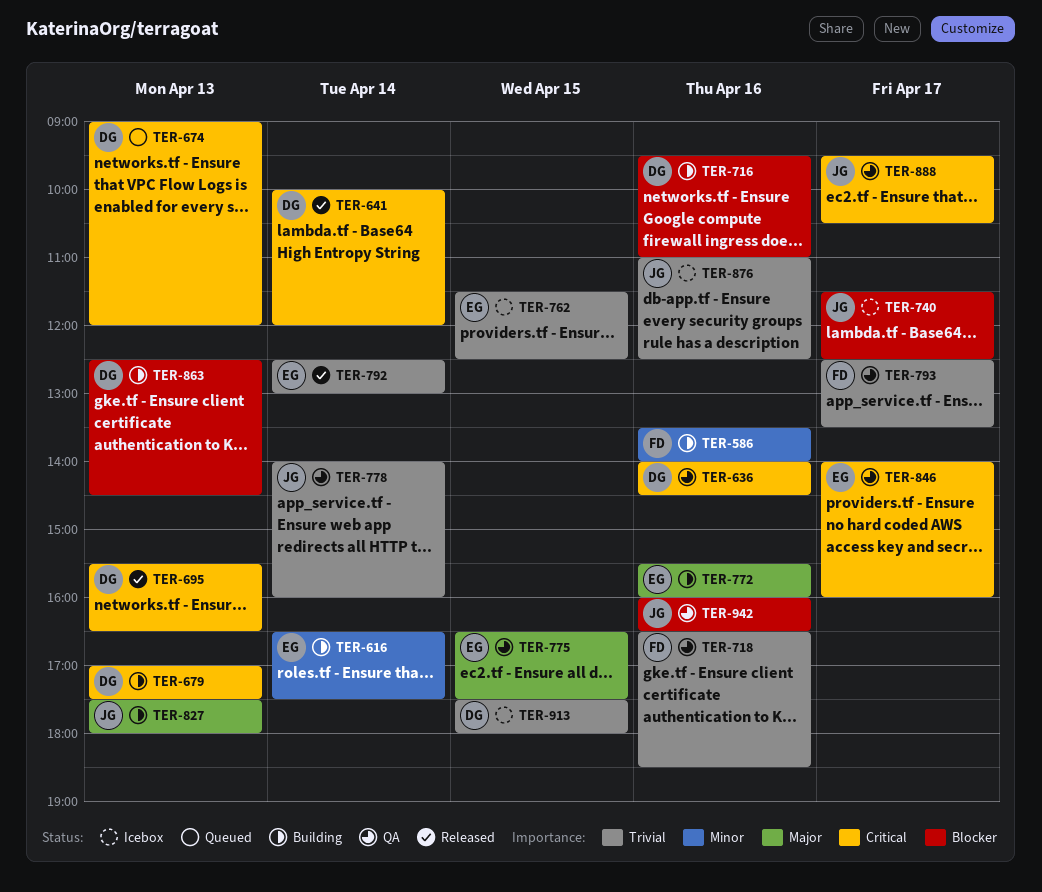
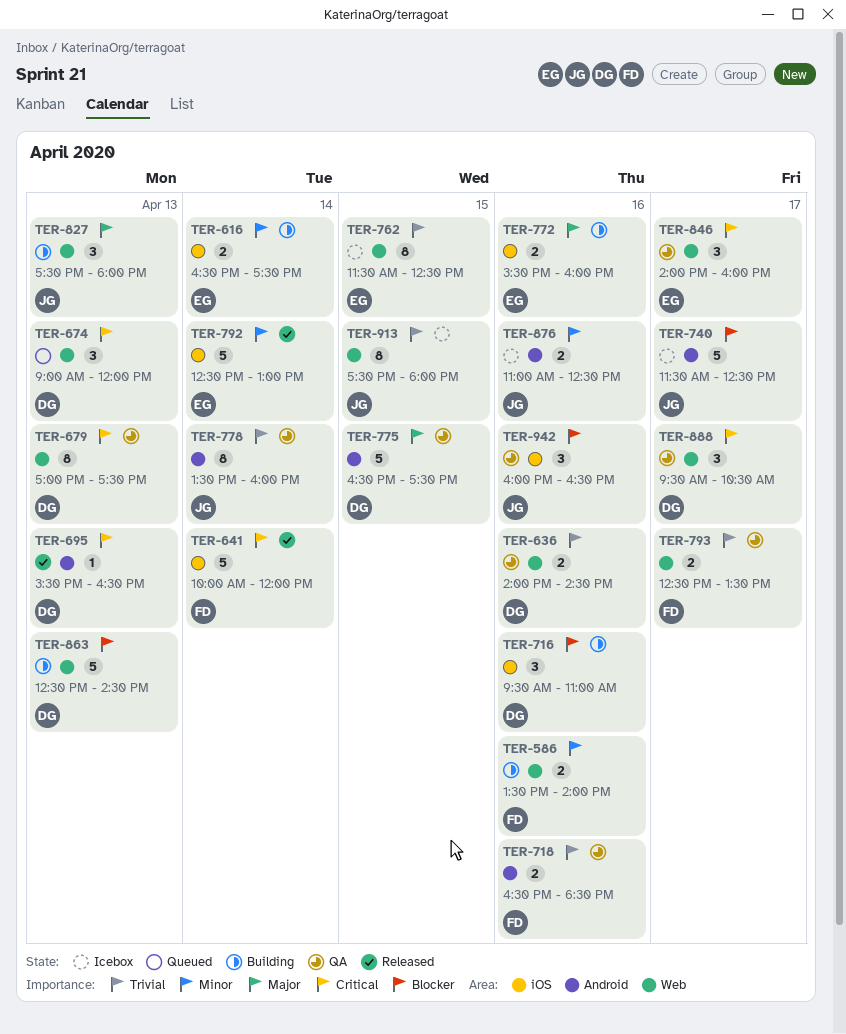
TER-636, priority: Critical -> Trivial
TER-641, owner: DG -> FD
TER-679, status: Building -> QA
TER-775, owner: EG -> DG
TER-778, begins: 14:00 -> 13:30
TER-792, priority: Trivial -> Minor
TER-876, priority: Trivial -> Minor
TER-888, owner: JG -> DG
TER-913, owner: DG -> JG

